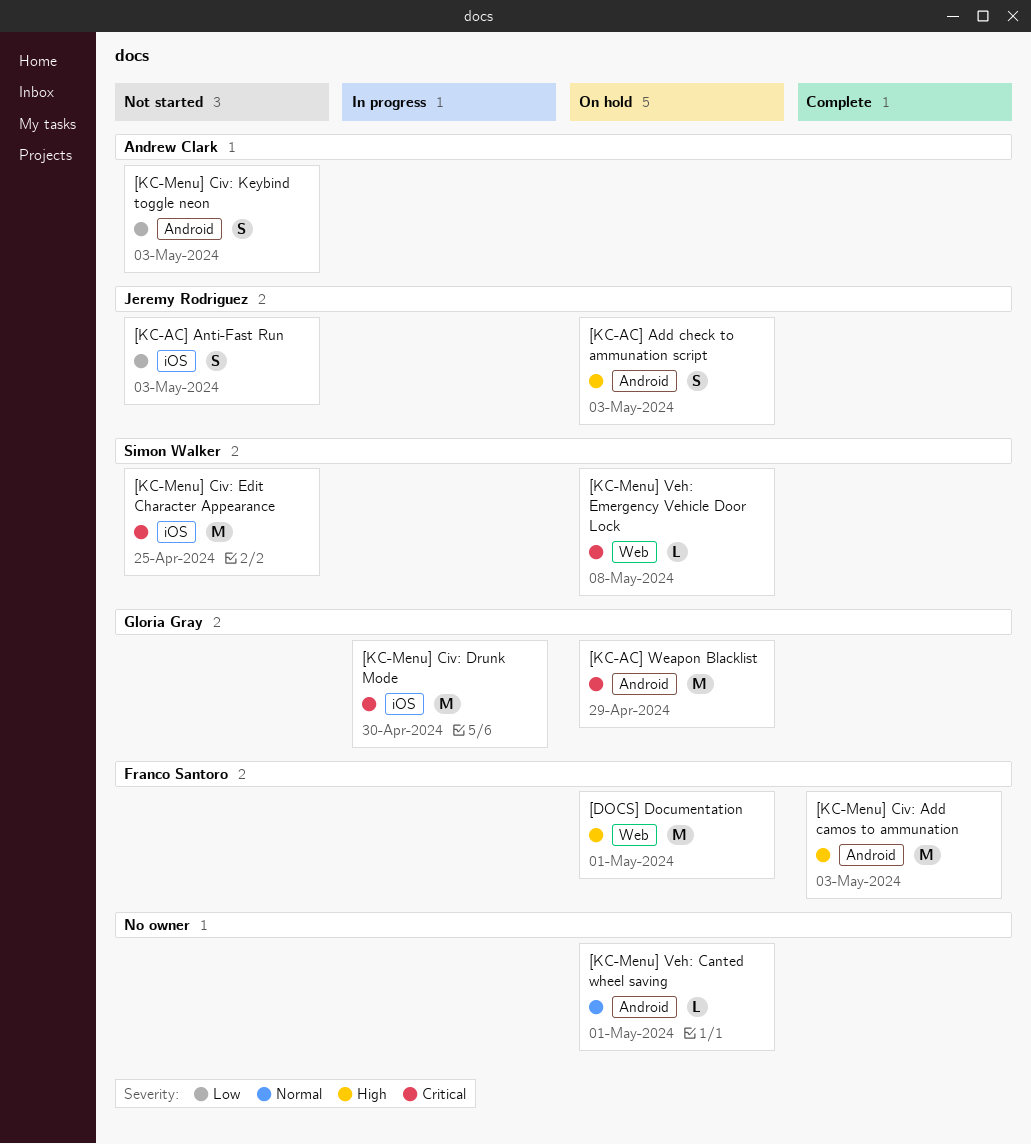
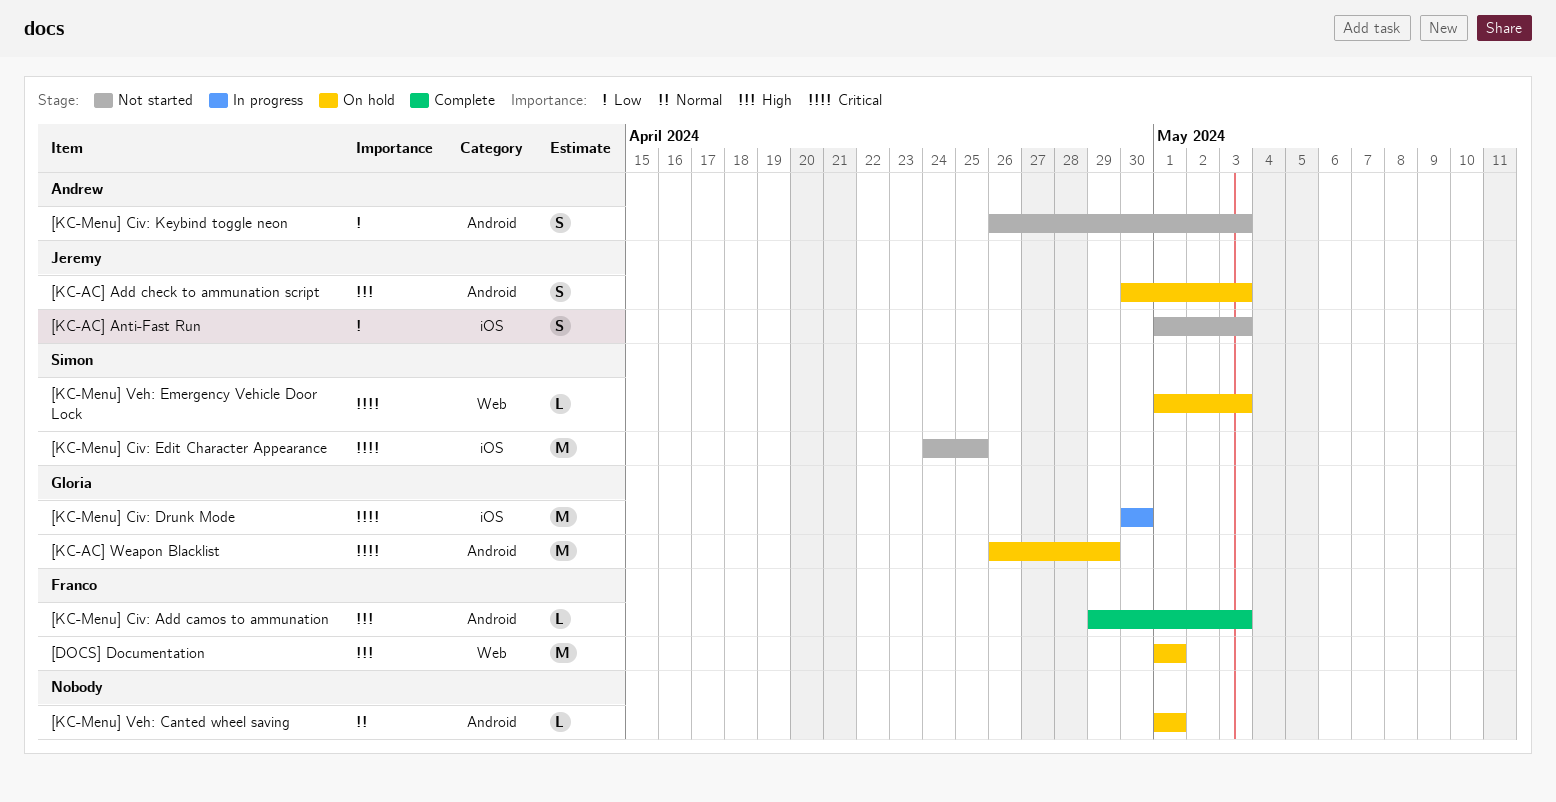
[KC-Menu] Civ: Add camos to ammunation, estimate: M -> L
[KC-Menu] Veh: Emergency Vehicle Door Lock, due: May 8 -> May 3

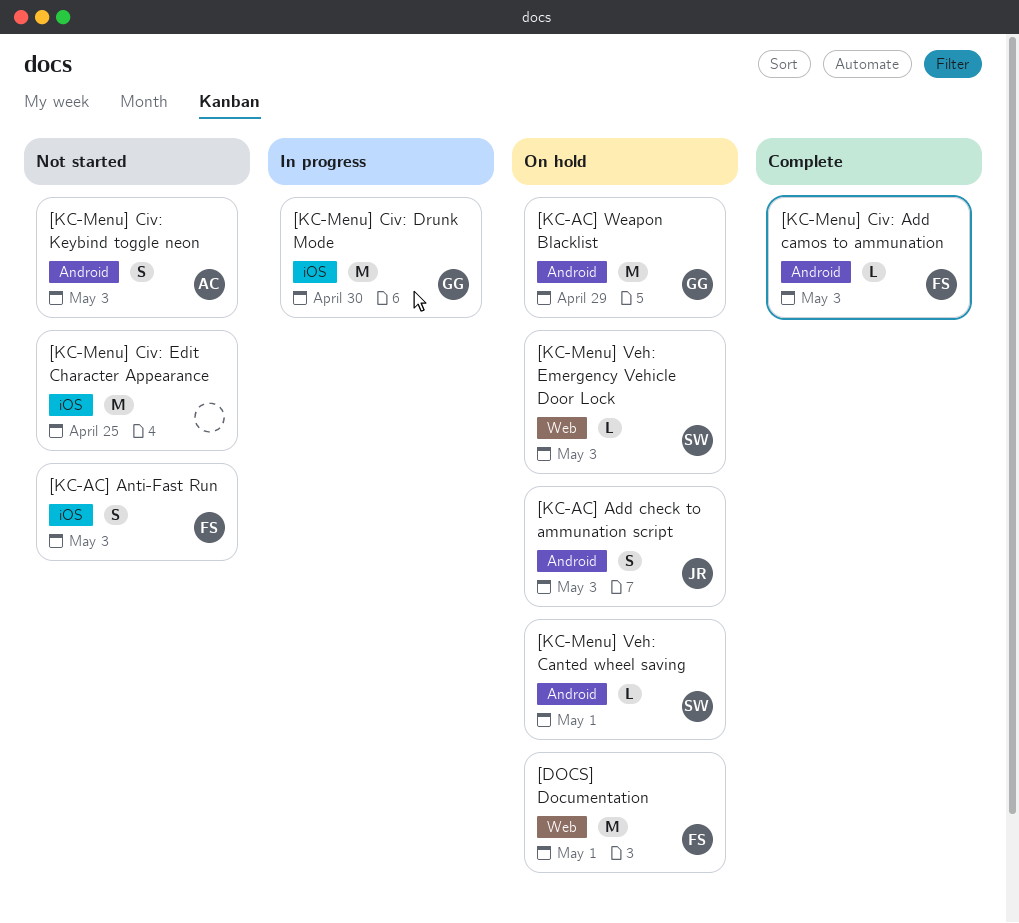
[KC-AC] Anti-Fast Run, owner: Jeremy -> Franco
[KC-Menu] Civ: Edit Character Appearance, owner: Simon -> none
[KC-Menu] Veh: Canted wheel saving, owner: none -> Simon

